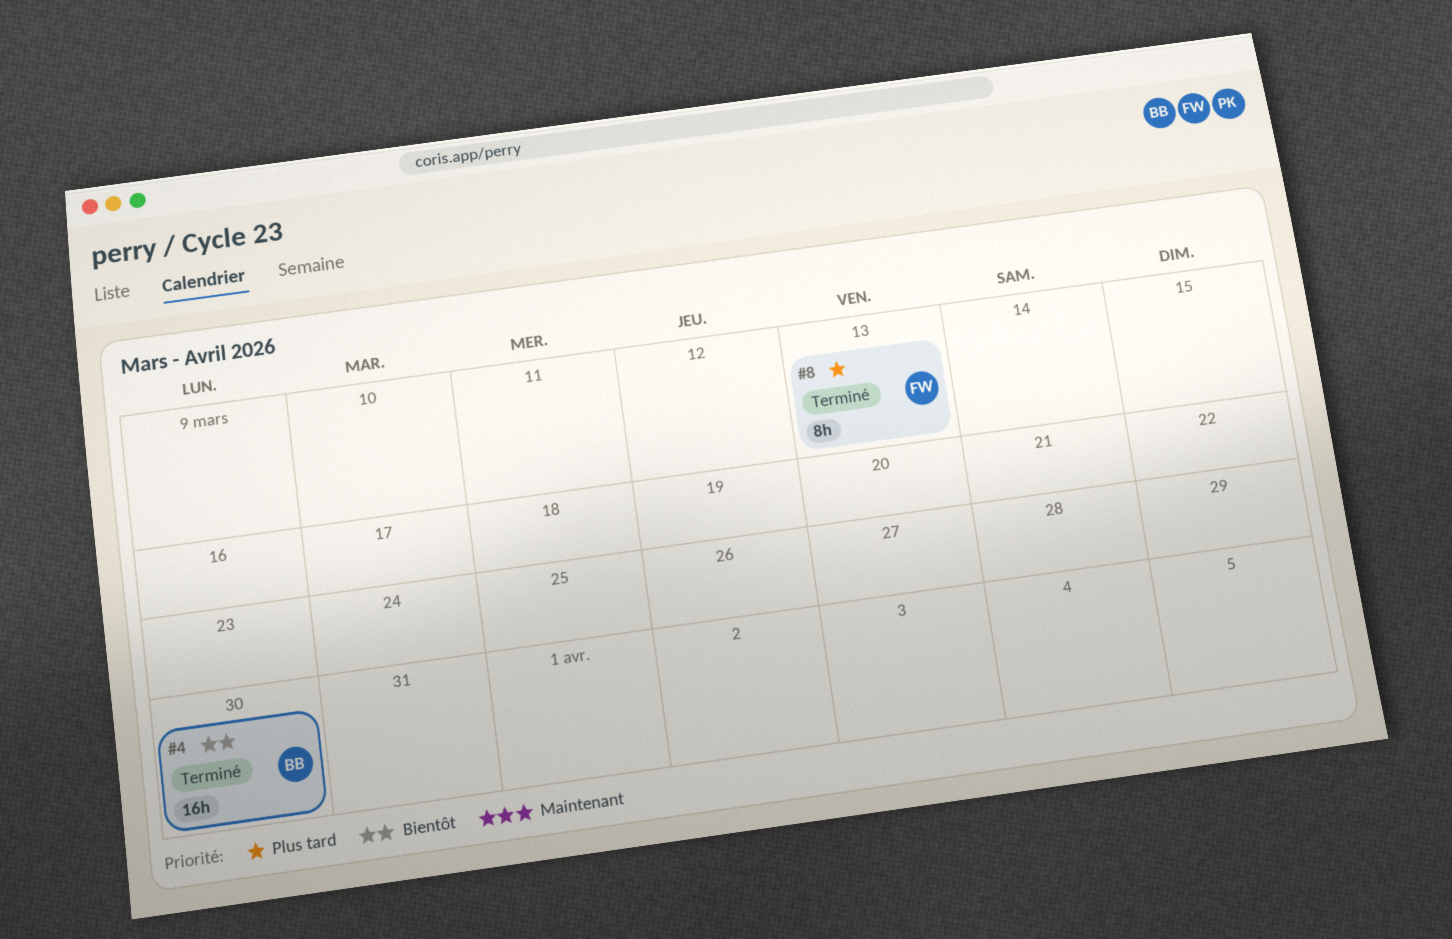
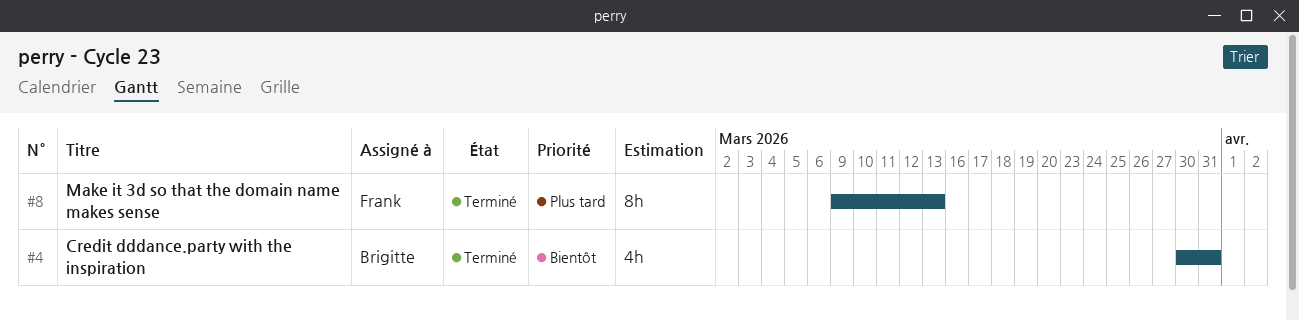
#4, estimate: 16h -> 4h
#4, due: Mar 30 -> Mar 31

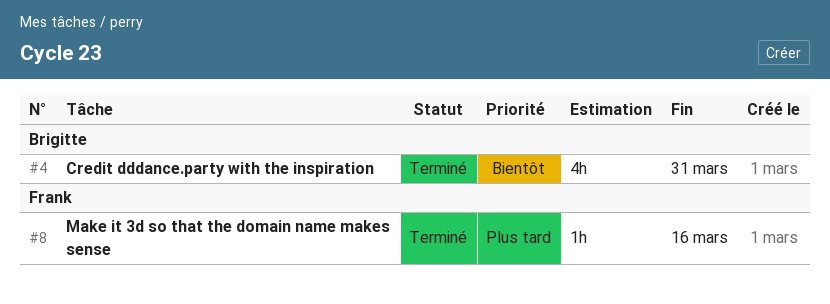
#8, estimate: 8h -> 1h
#8, due: Mar 13 -> Mar 16

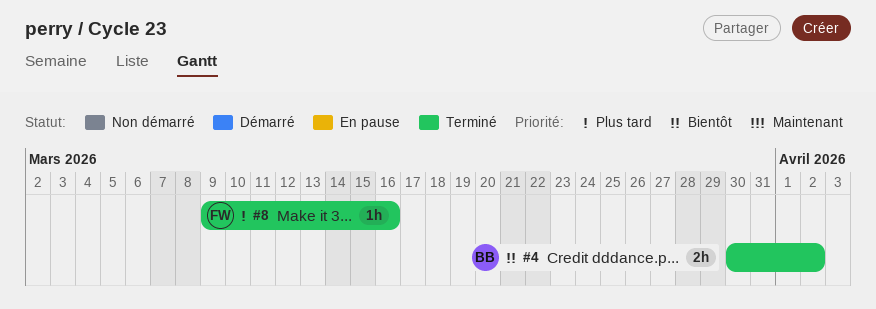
#4, estimate: 4h -> 2h
#4, due: Mar 31 -> Apr 2

